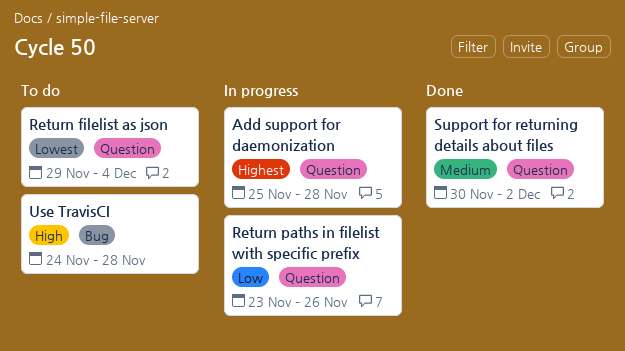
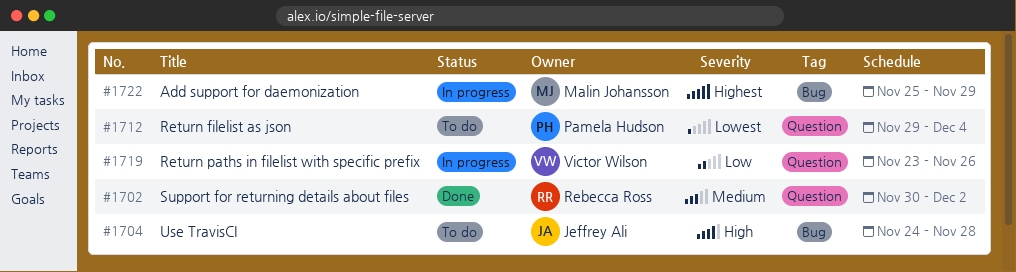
Add support for daemonization, label: Question -> Bug
Add support for daemonization, due: Nov 28 -> Nov 29

